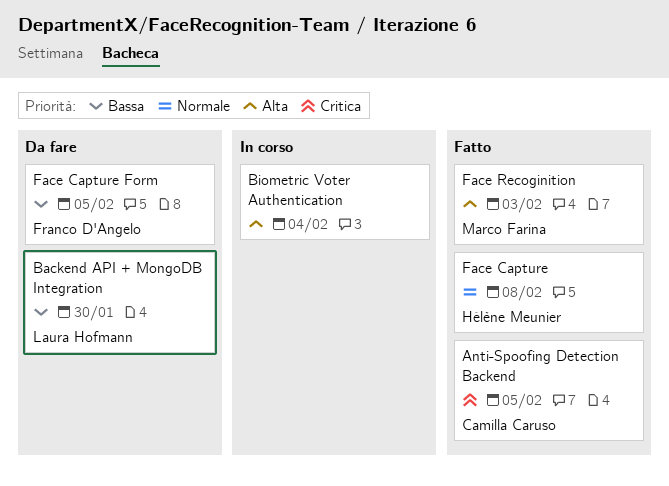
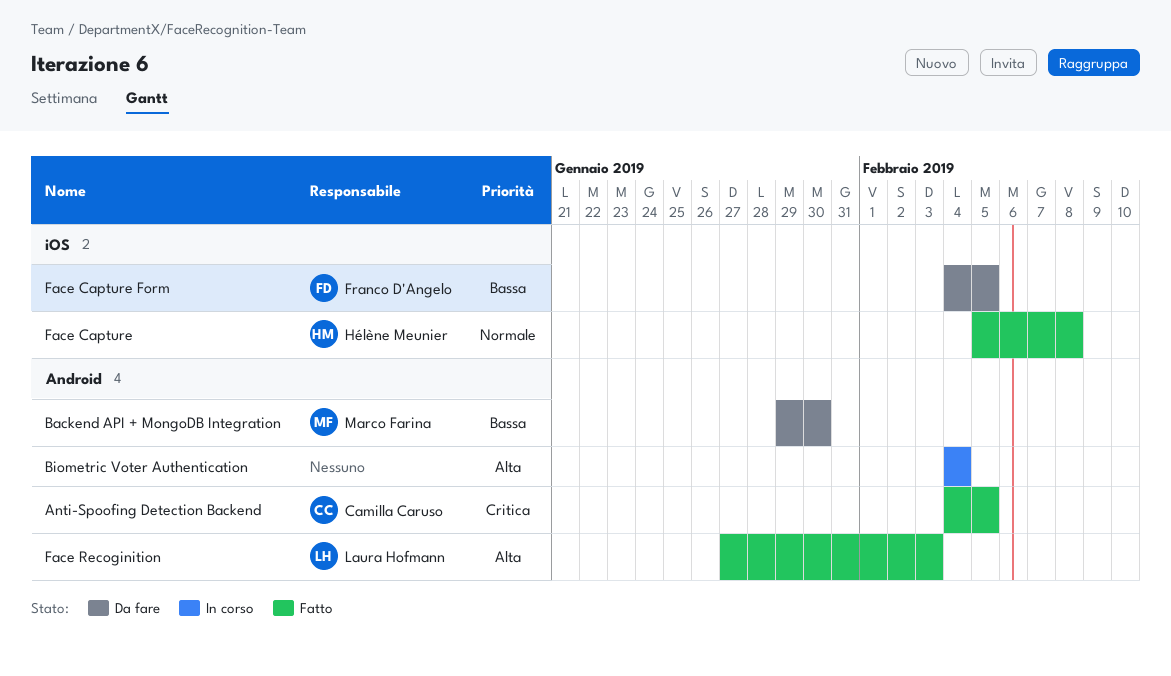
Backend API + MongoDB Integration, owner: Laura Hofmann -> Marco Farina
Face Recoginition, owner: Marco Farina -> Laura Hofmann

